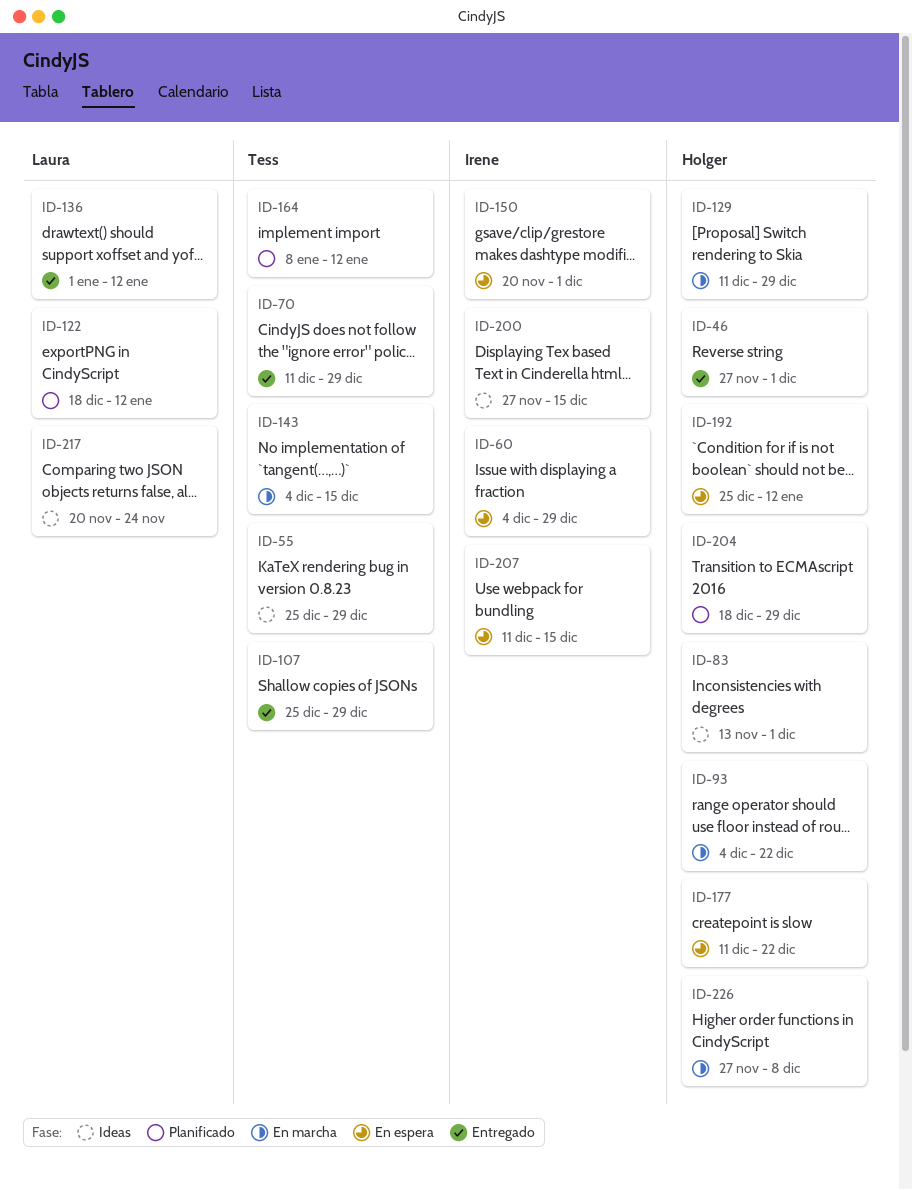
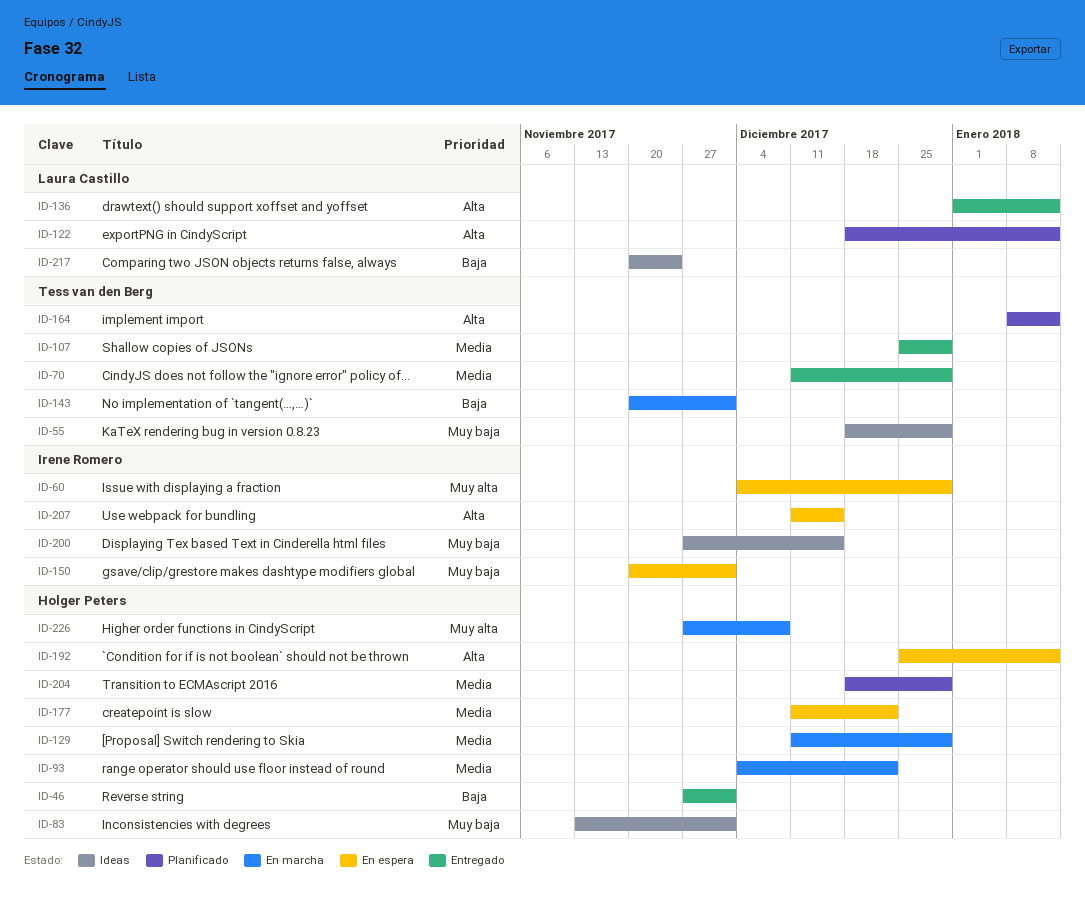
ID-55, start: Dec 25 -> Dec 18
ID-143, start: Dec 4 -> Nov 20
ID-143, due: Dec 15 -> Dec 1

